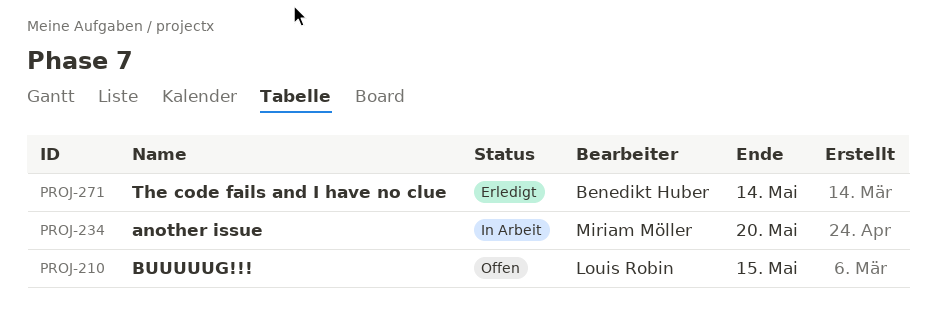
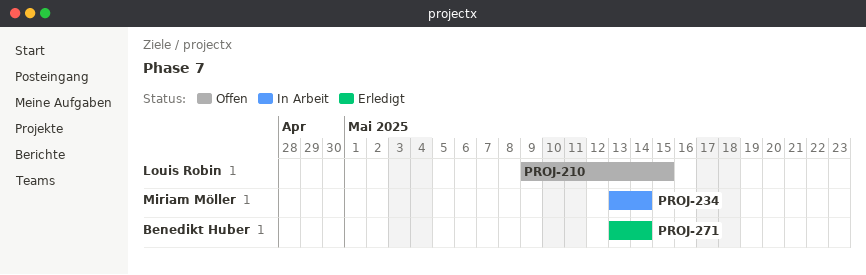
PROJ-234, due: May 20 -> May 14

